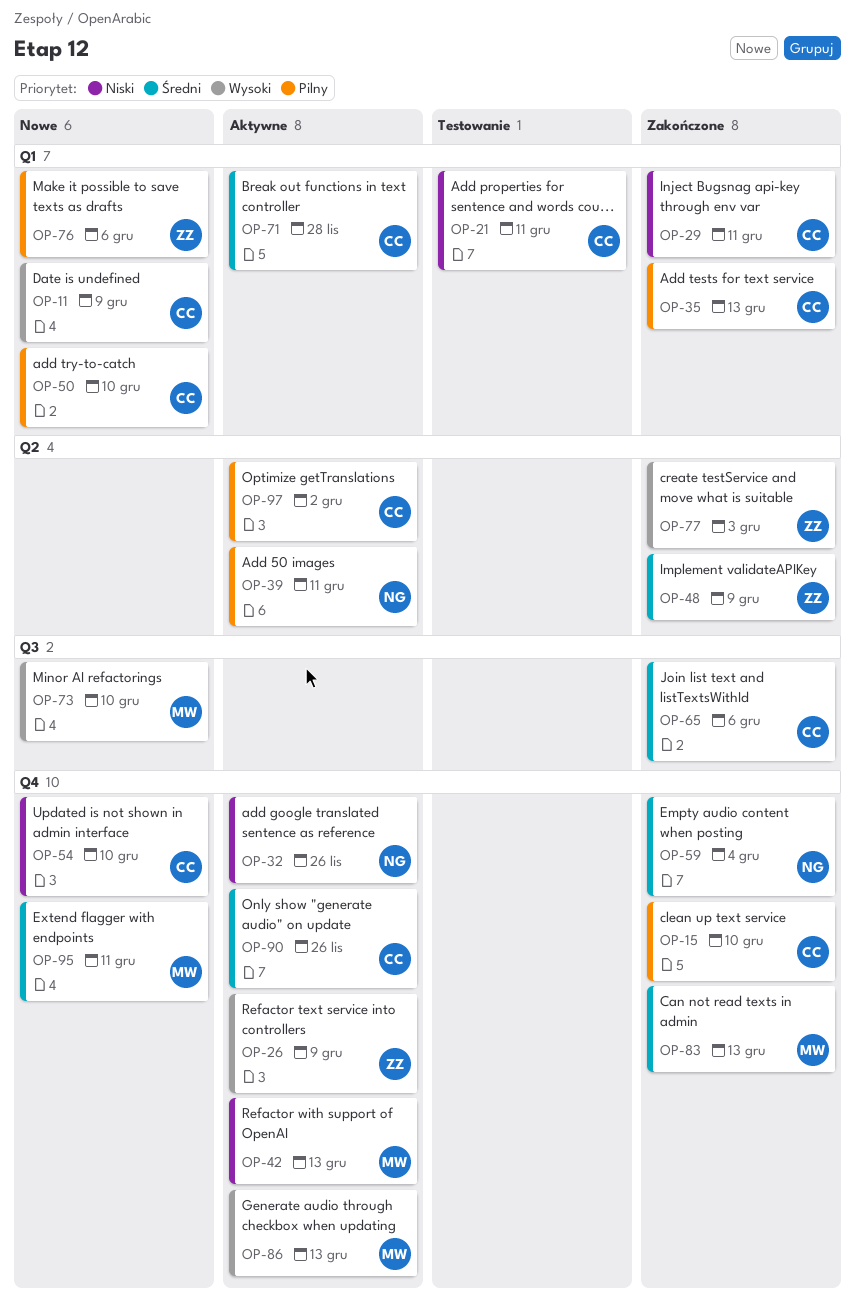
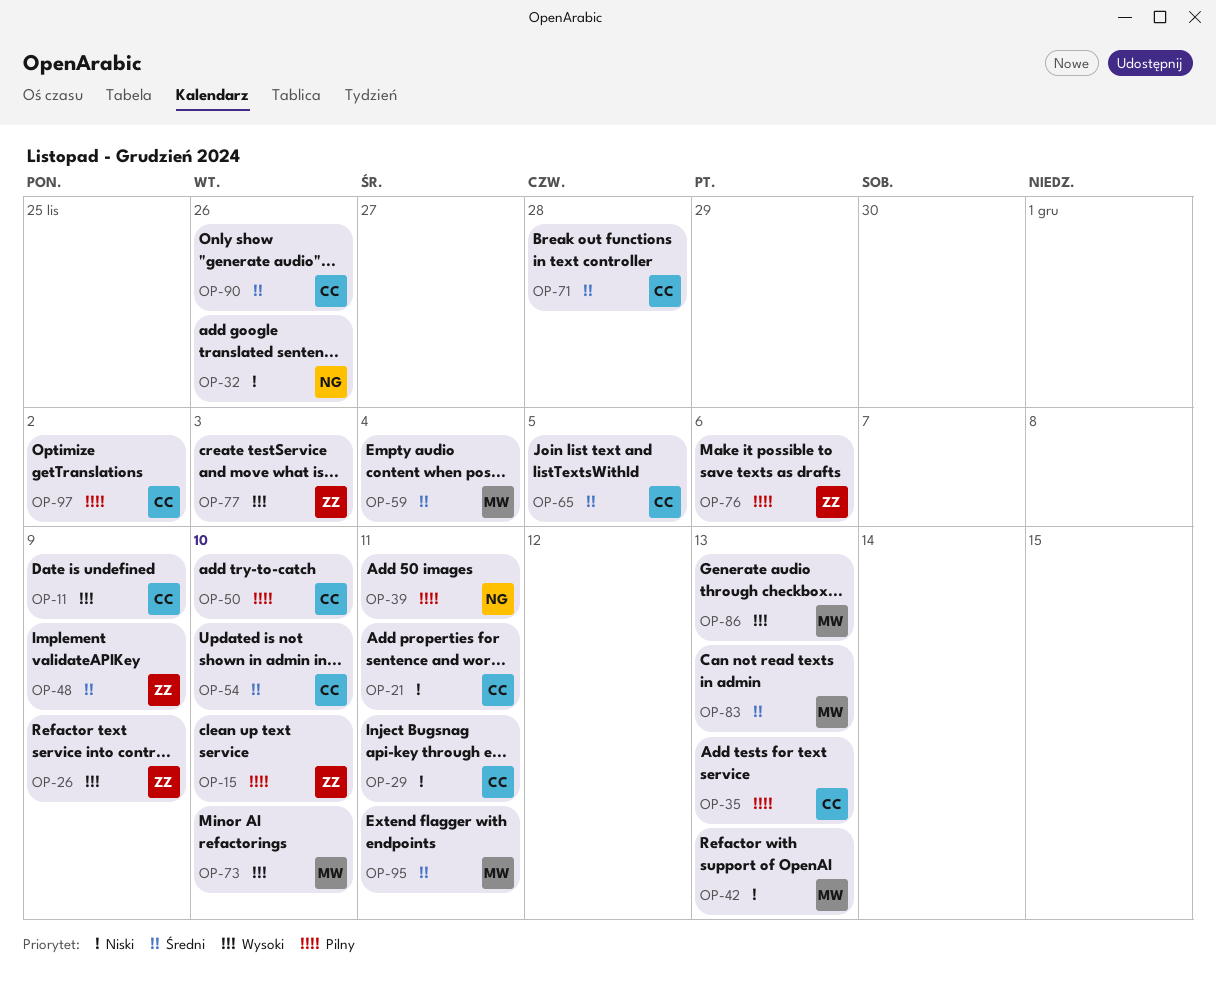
OP-15, owner: CC -> ZZ
OP-54, priority: Niski -> Średni
OP-59, owner: NG -> MW
OP-65, due: Dec 6 -> Dec 5

